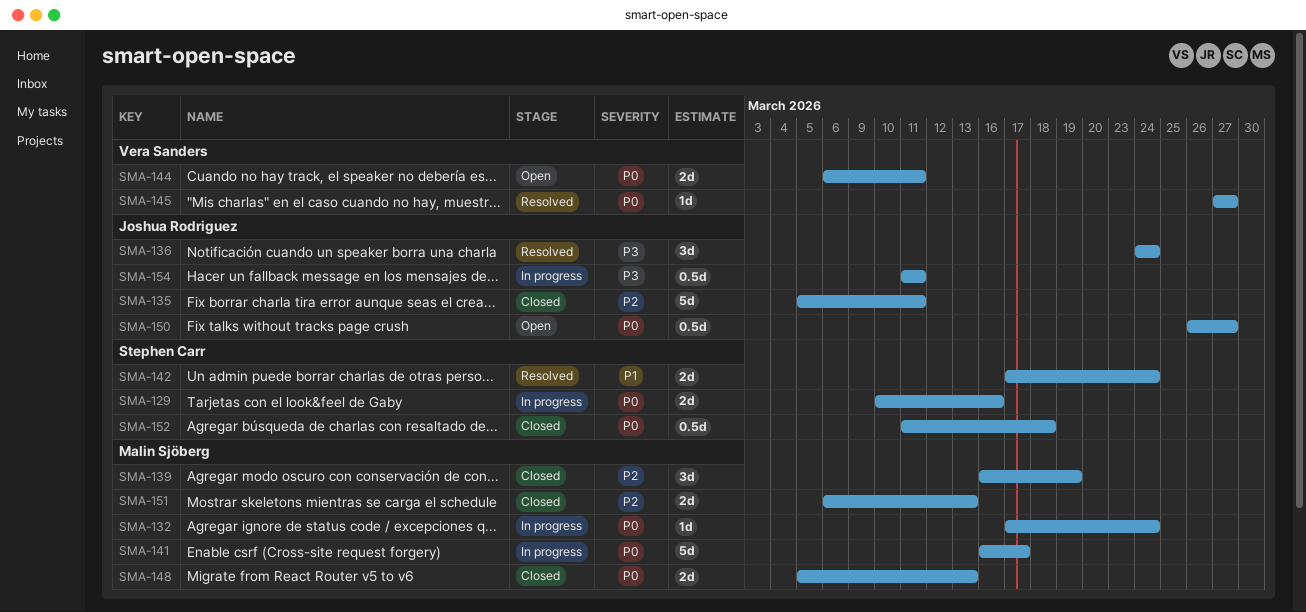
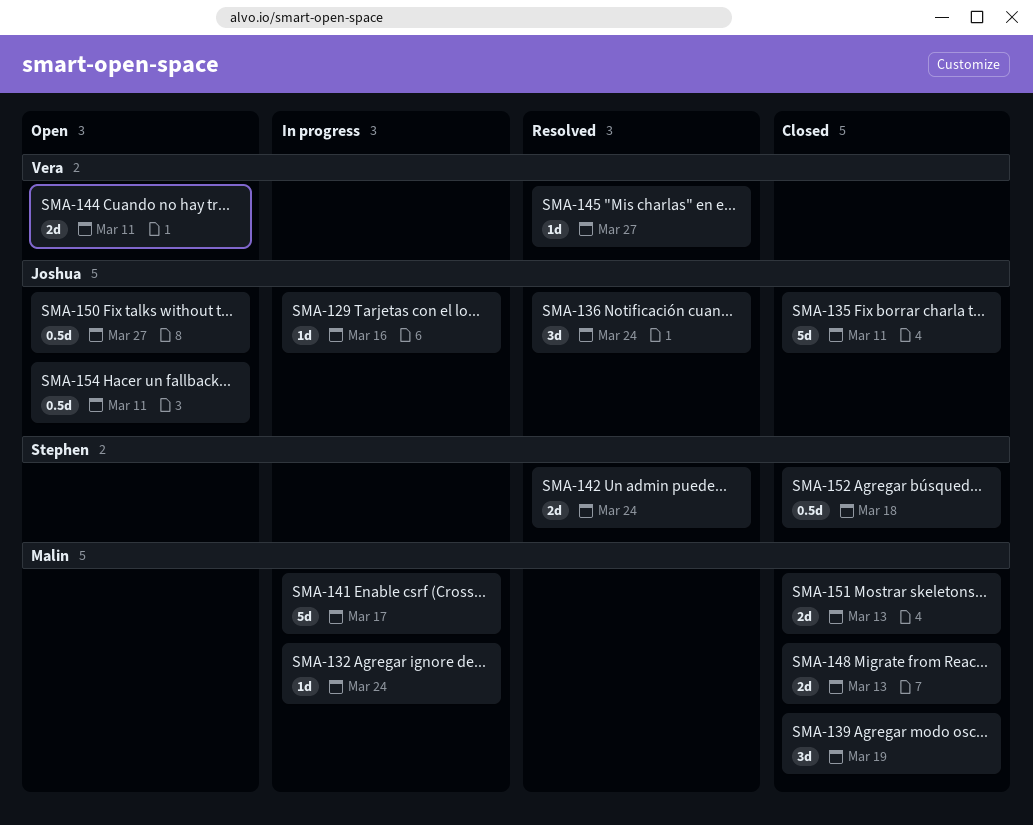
SMA-129, owner: Stephen Carr -> Joshua Rodriguez
SMA-129, estimate: 2d -> 1d
SMA-154, status: In progress -> Open

